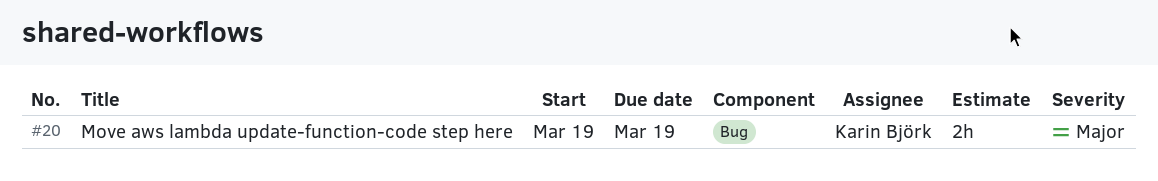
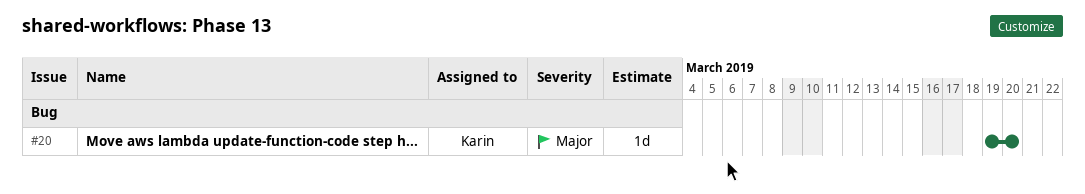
#20, estimate: 2h -> 1d
#20, due: Mar 19 -> Mar 20

